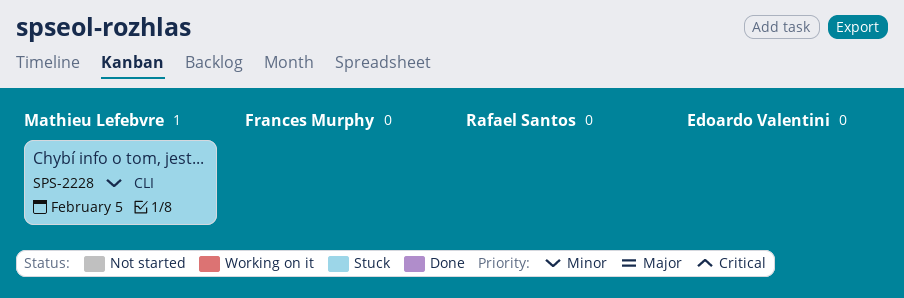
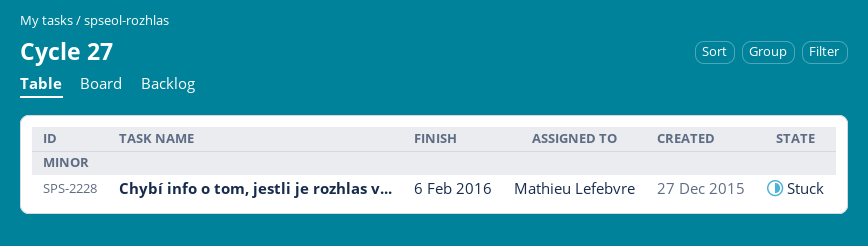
SPS-2228, due: Feb 5 -> Feb 6

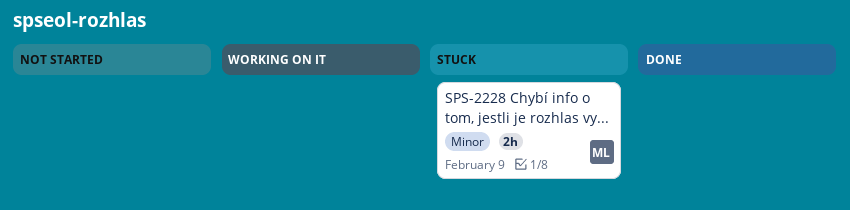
SPS-2228, due: Feb 6 -> Feb 9

